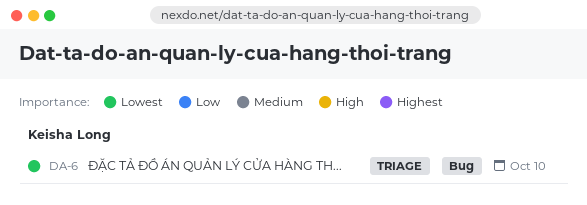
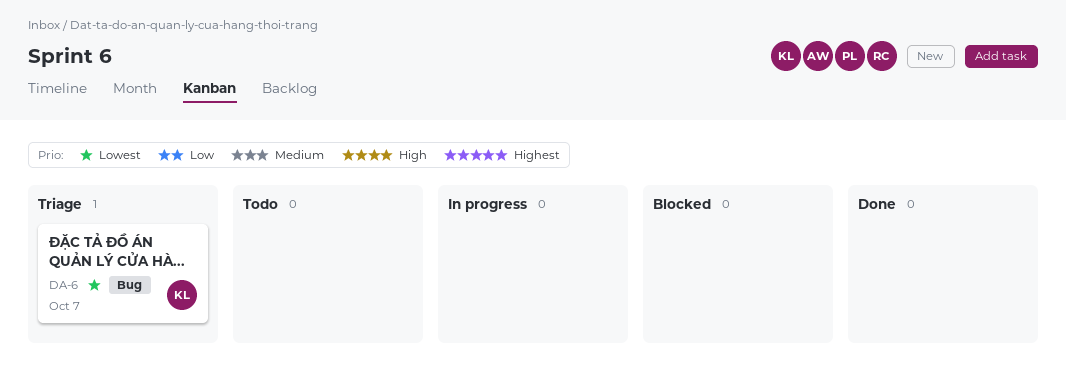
DA-6, due: Oct 10 -> Oct 7

